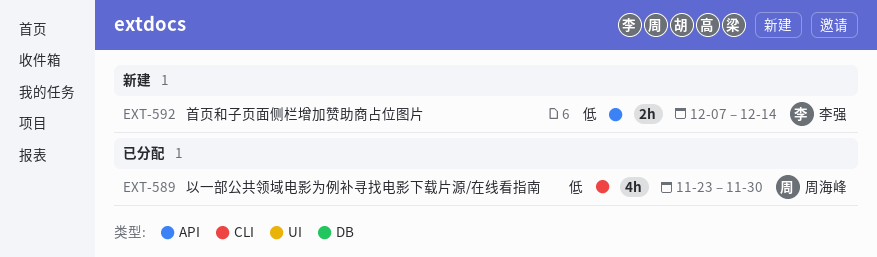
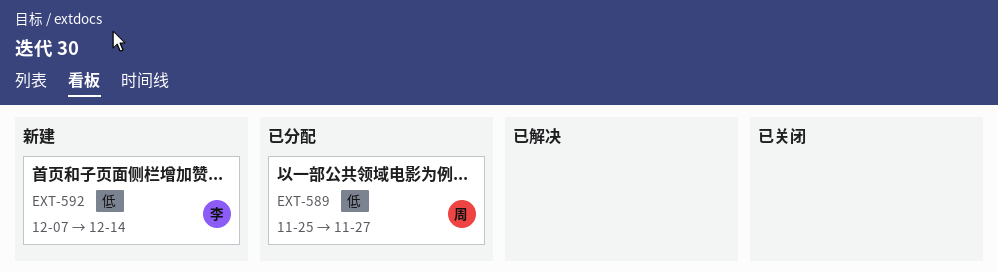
EXT-589, start: Nov 23 -> Nov 25
EXT-589, due: Nov 30 -> Nov 27

